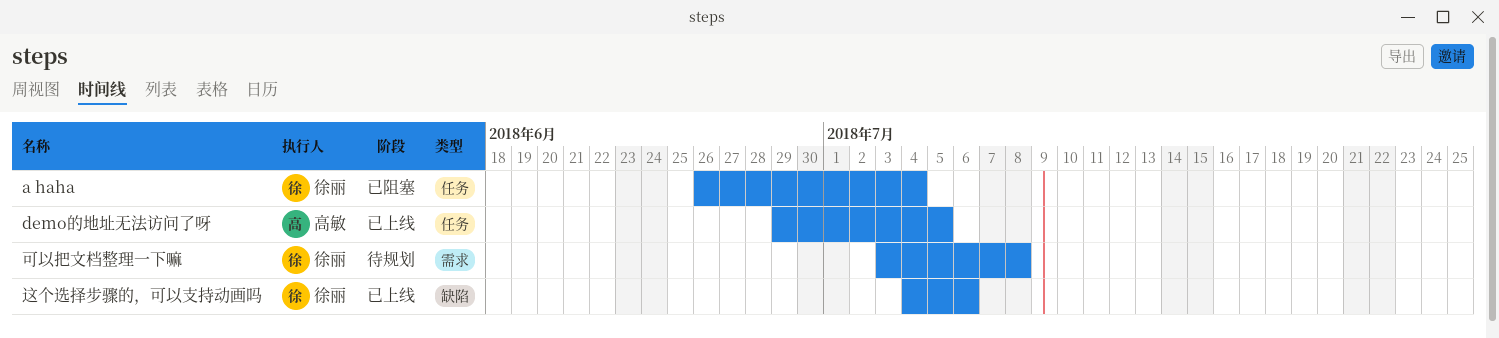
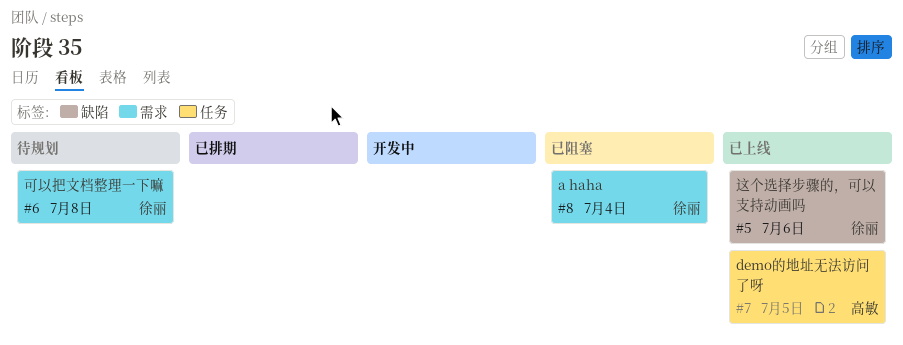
a haha, label: 任务 -> 需求

